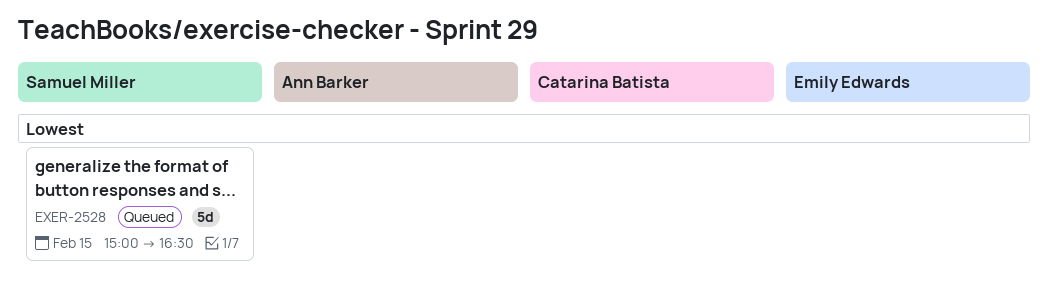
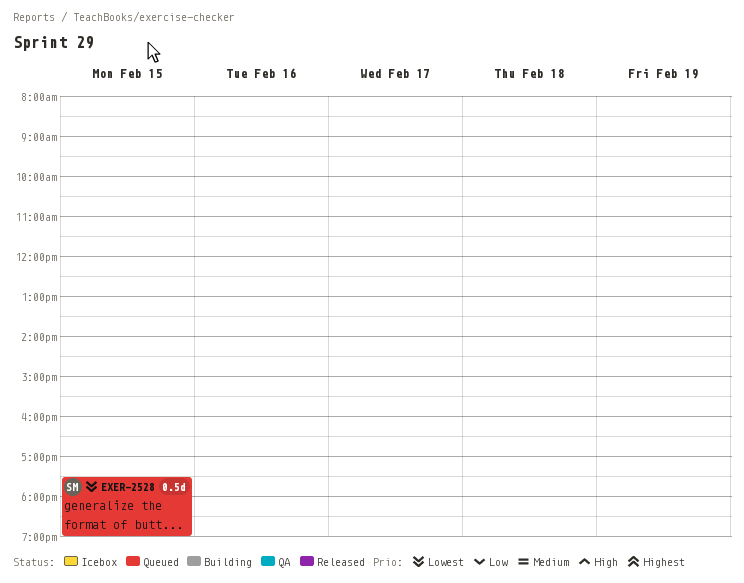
EXER-2528, estimate: 5d -> 0.5d
EXER-2528, begins: 15:00 -> 17:30
EXER-2528, ends: 16:30 -> 19:00

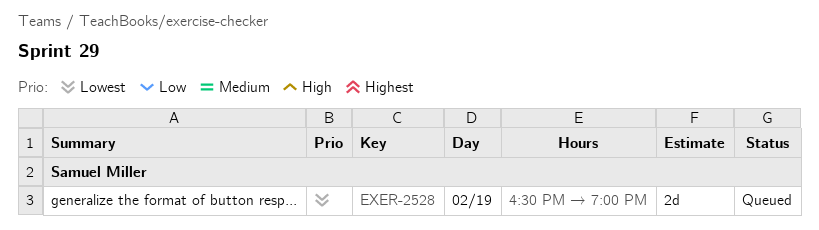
EXER-2528, estimate: 0.5d -> 2d
EXER-2528, day: Feb 15 -> Feb 19
EXER-2528, begins: 17:30 -> 16:30

